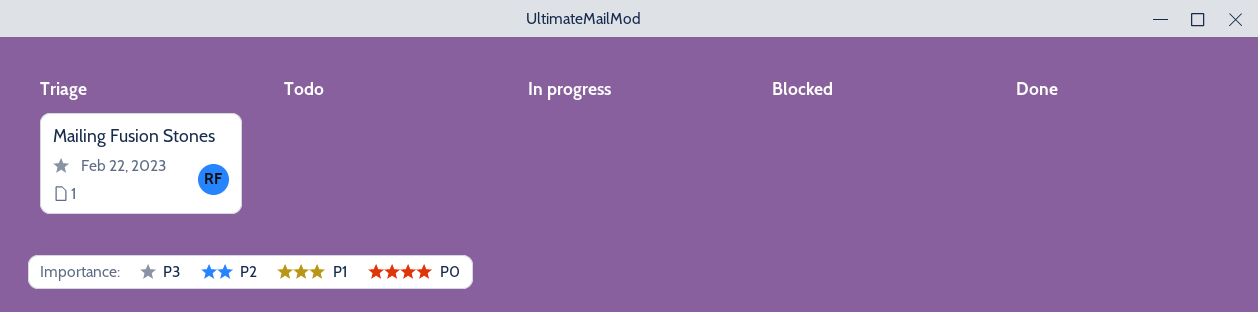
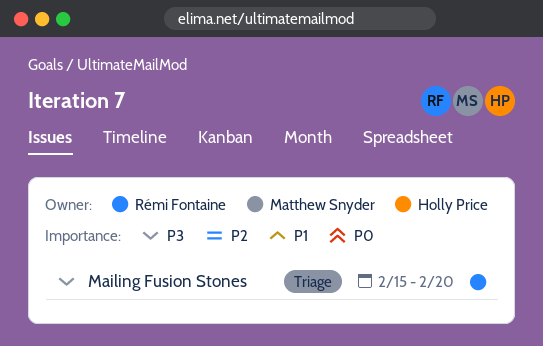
Mailing Fusion Stones, due: Feb 22 -> Feb 20

